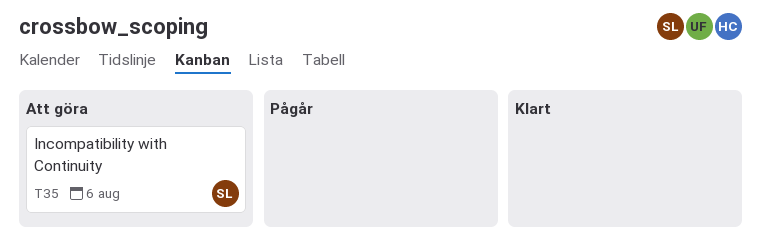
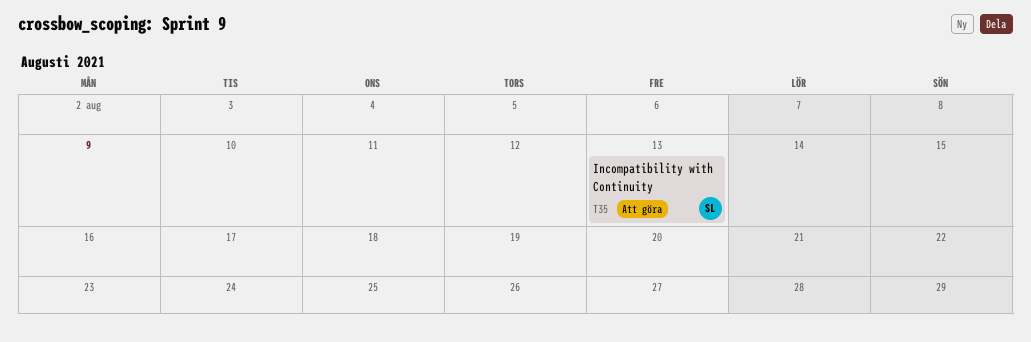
T35, due: Aug 6 -> Aug 13

